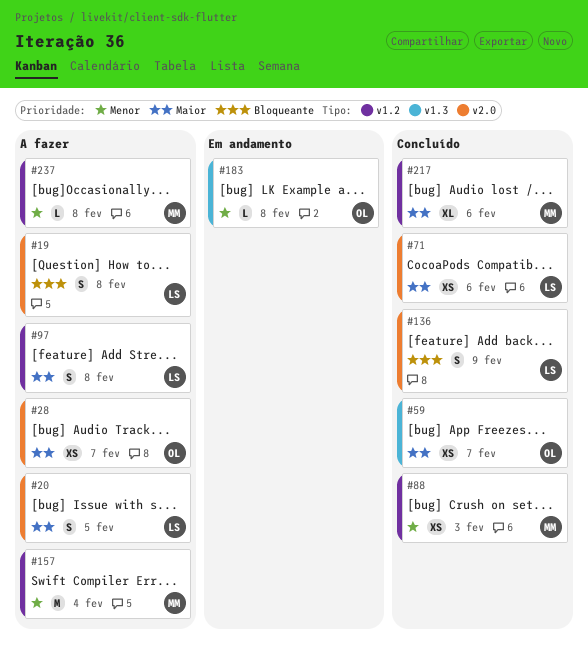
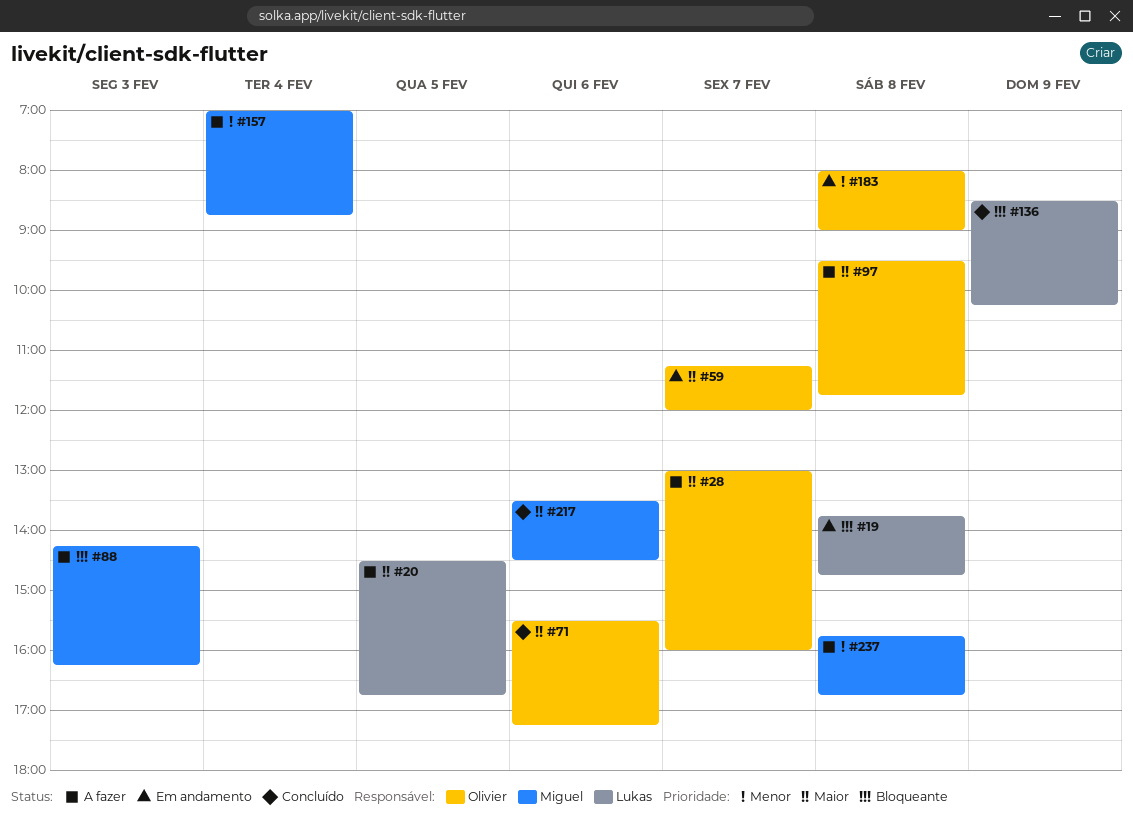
#19, status: A fazer -> Em andamento
#59, status: Concluído -> Em andamento
#71, owner: Lukas -> Olivier
#88, status: Concluído -> A fazer
#88, priority: Menor -> Bloqueante
#97, owner: Lukas -> Olivier

